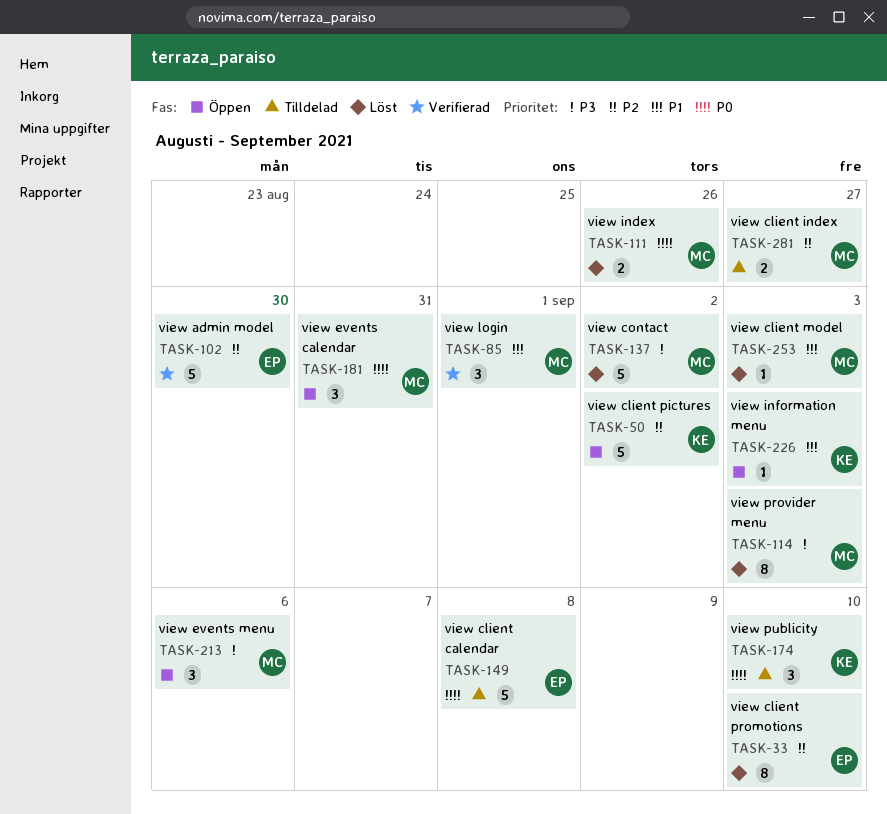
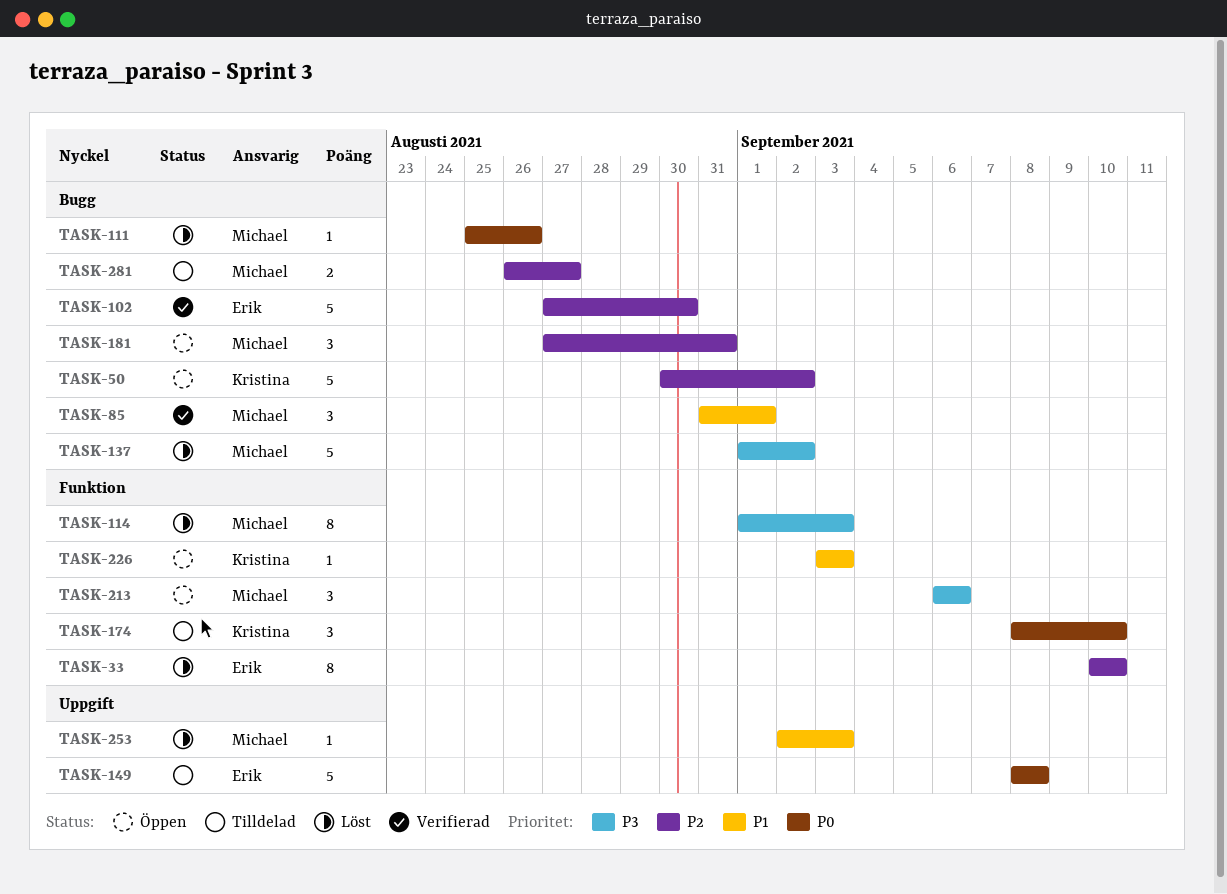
TASK-111, estimate: 2 -> 1
TASK-181, priority: P0 -> P2

